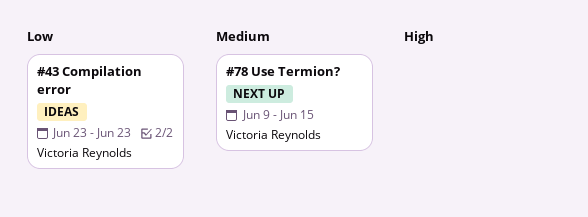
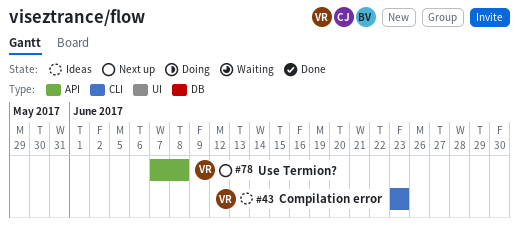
#78, start: Jun 9 -> Jun 7
#78, due: Jun 15 -> Jun 8

